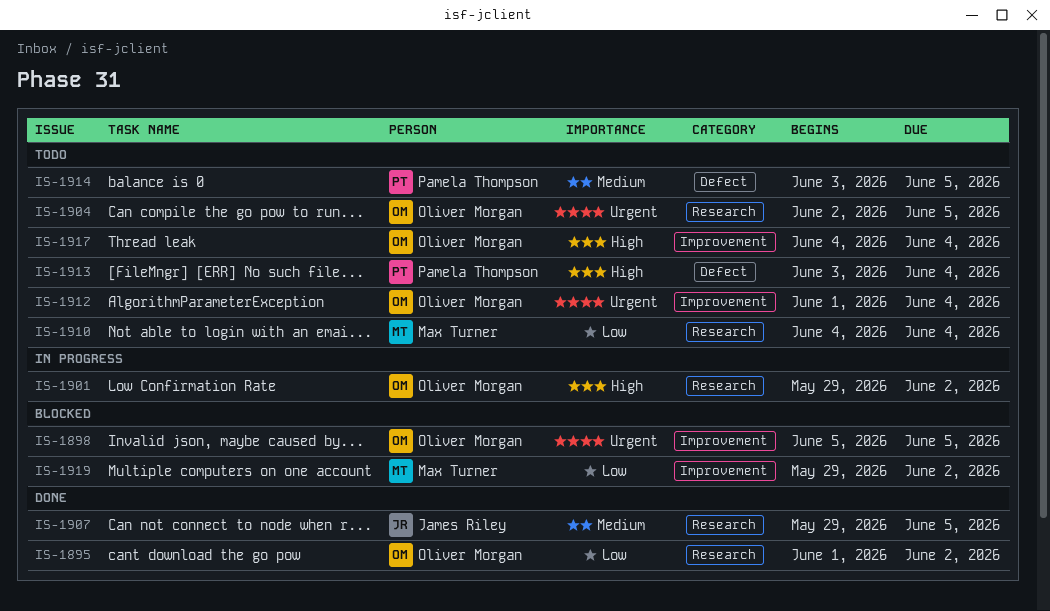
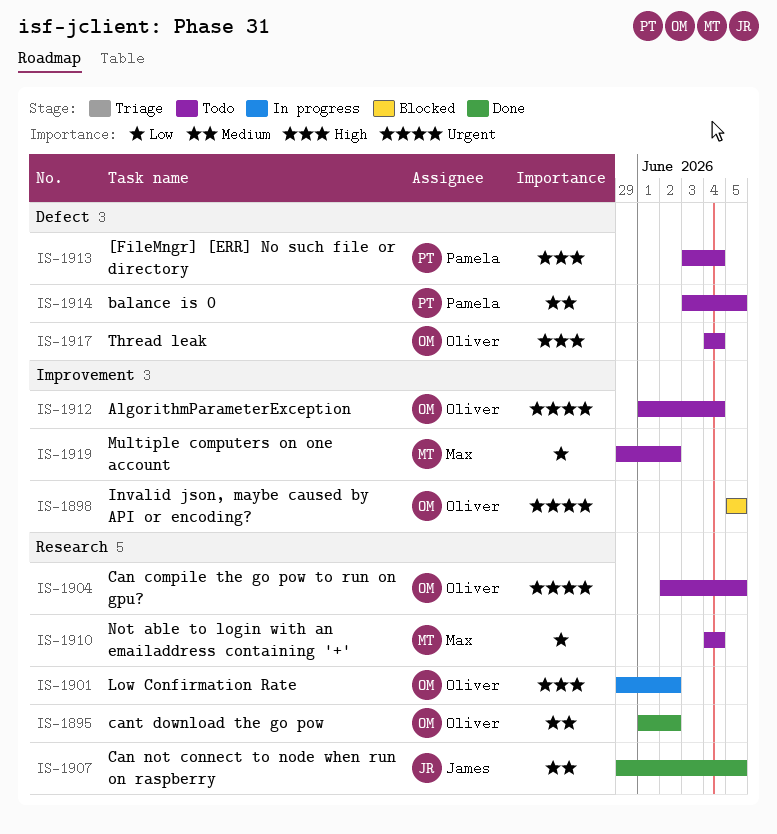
IS-1895, priority: Low -> Medium
IS-1917, label: Improvement -> Defect
IS-1919, status: Blocked -> Todo

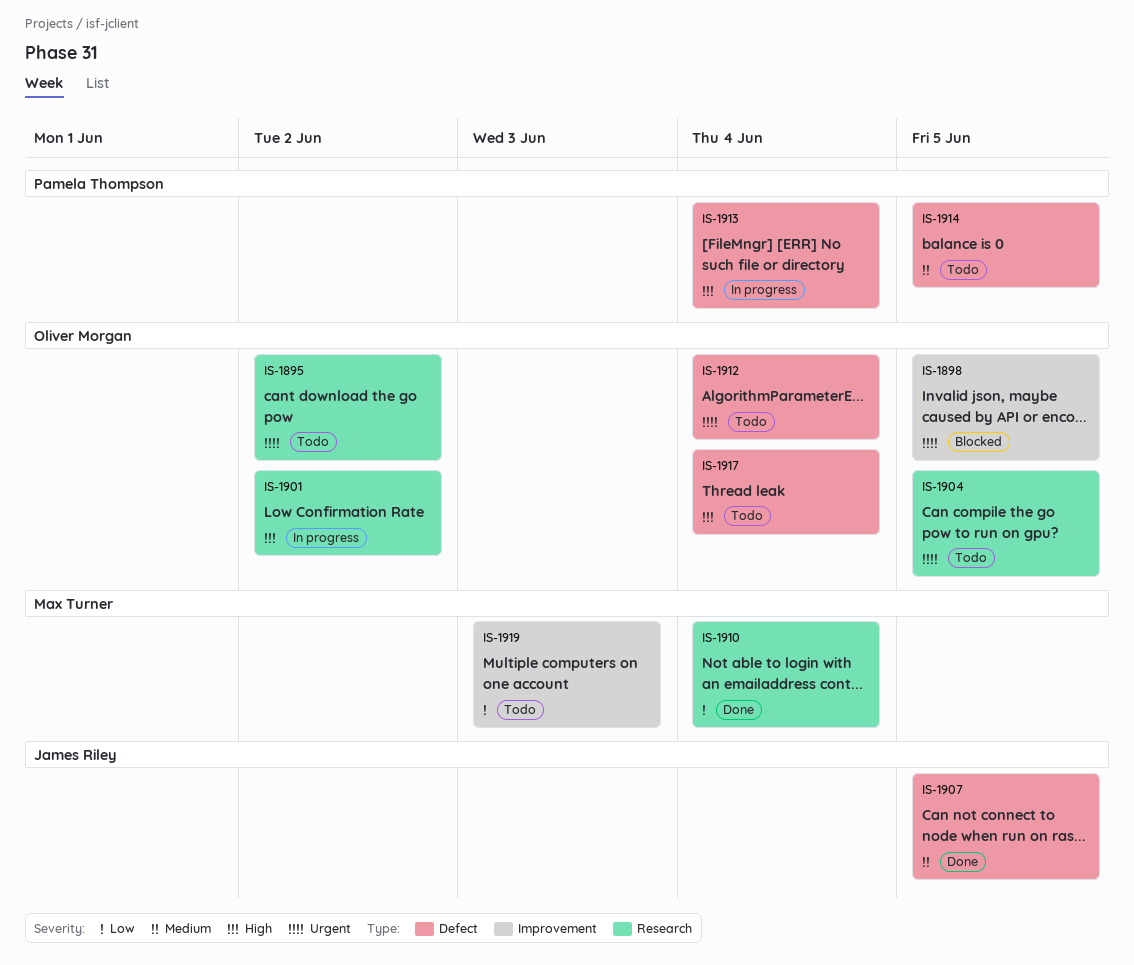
IS-1895, status: Done -> Todo
IS-1895, priority: Medium -> Urgent
IS-1907, label: Research -> Defect
IS-1910, status: Todo -> Done
IS-1912, label: Improvement -> Defect
IS-1913, status: Todo -> In progress
IS-1919, due: Jun 2 -> Jun 3

